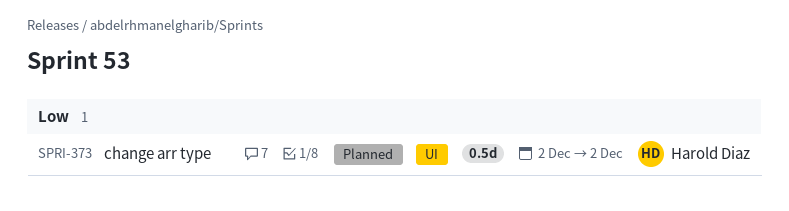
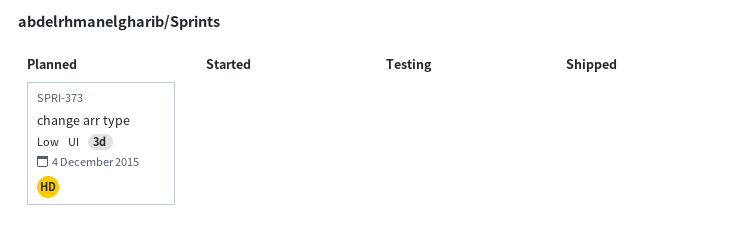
SPRI-373, estimate: 0.5d -> 3d
SPRI-373, due: Dec 2 -> Dec 4

